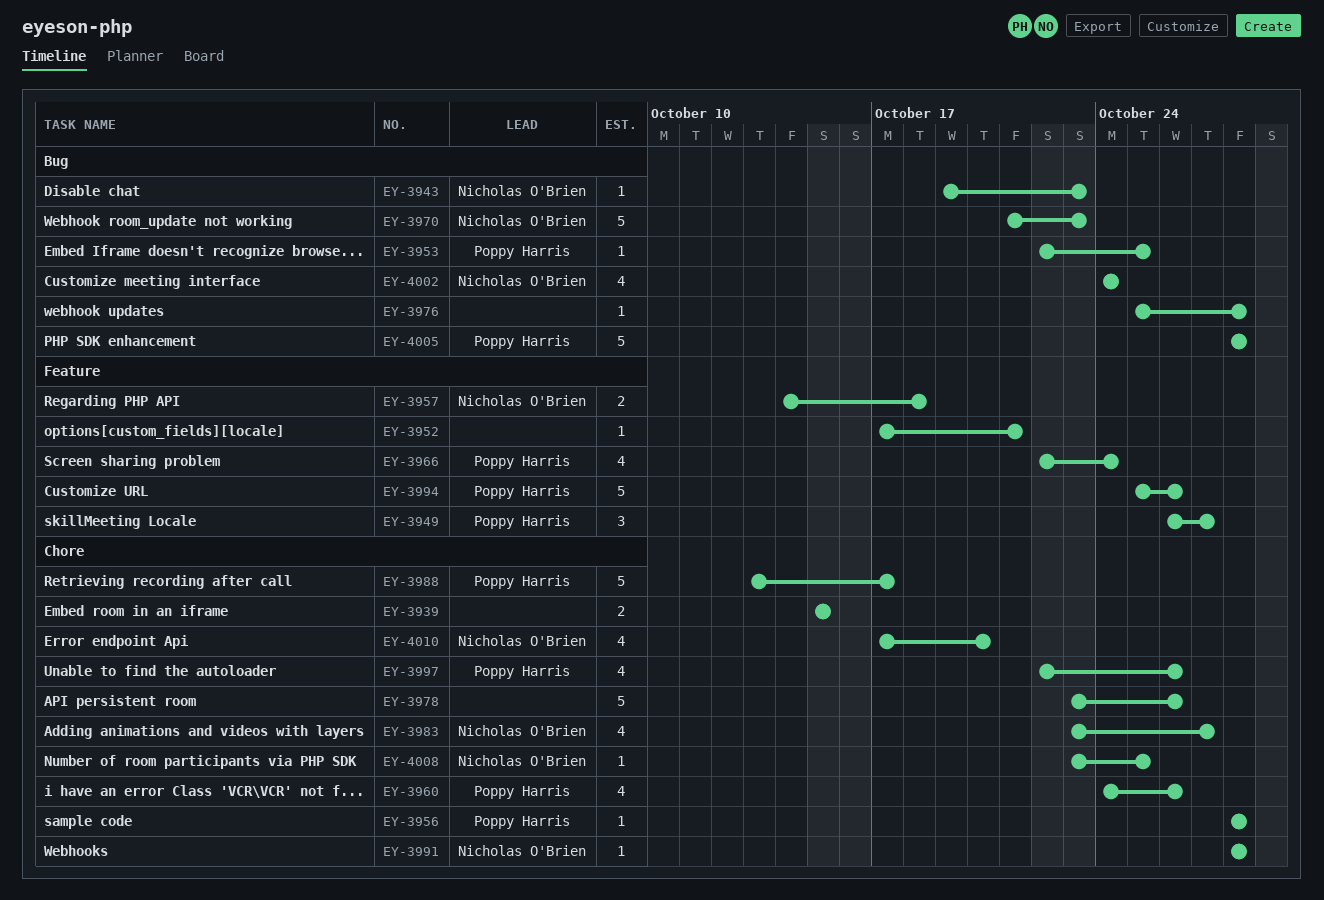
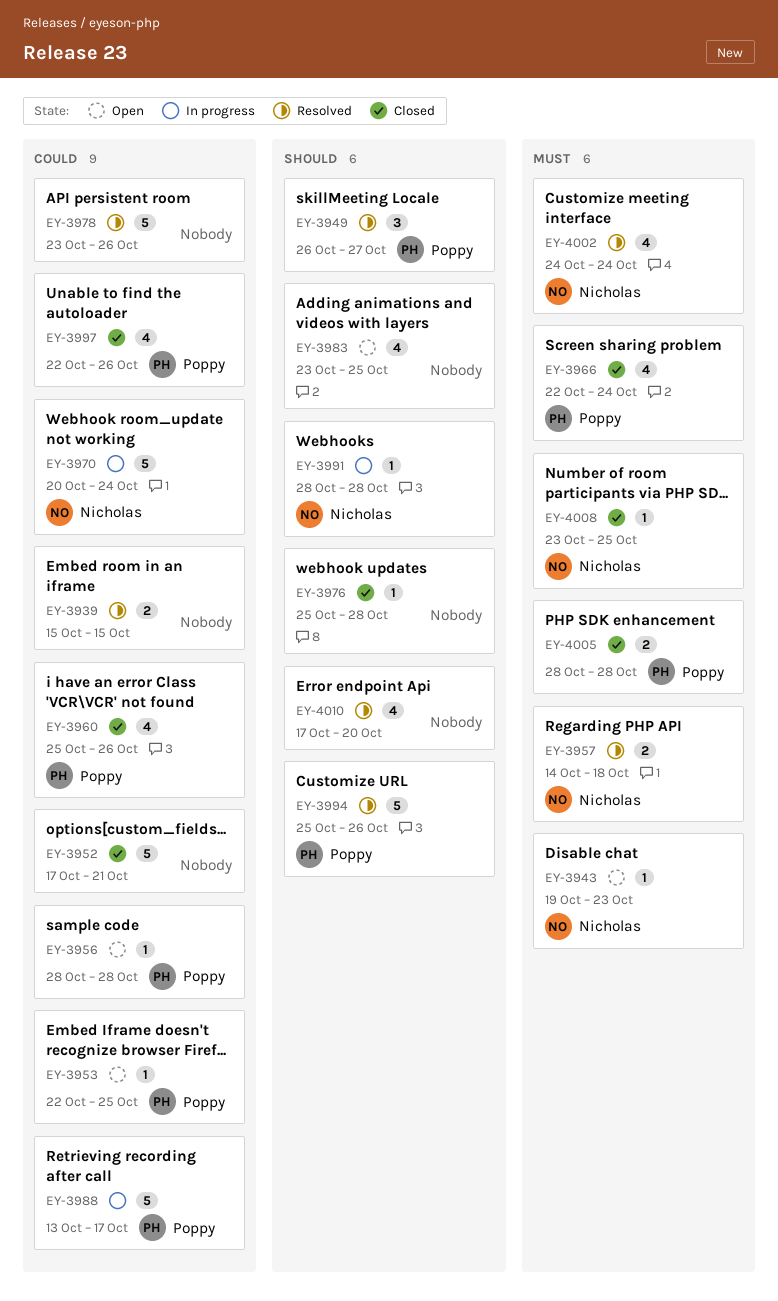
EY-3952, estimate: 1 -> 5
EY-3960, start: Oct 24 -> Oct 25
EY-3970, start: Oct 21 -> Oct 20
EY-3970, due: Oct 23 -> Oct 24
EY-3983, owner: Nicholas O'Brien -> none
EY-3983, due: Oct 27 -> Oct 25
EY-4005, estimate: 5 -> 2
EY-4010, owner: Nicholas O'Brien -> none

